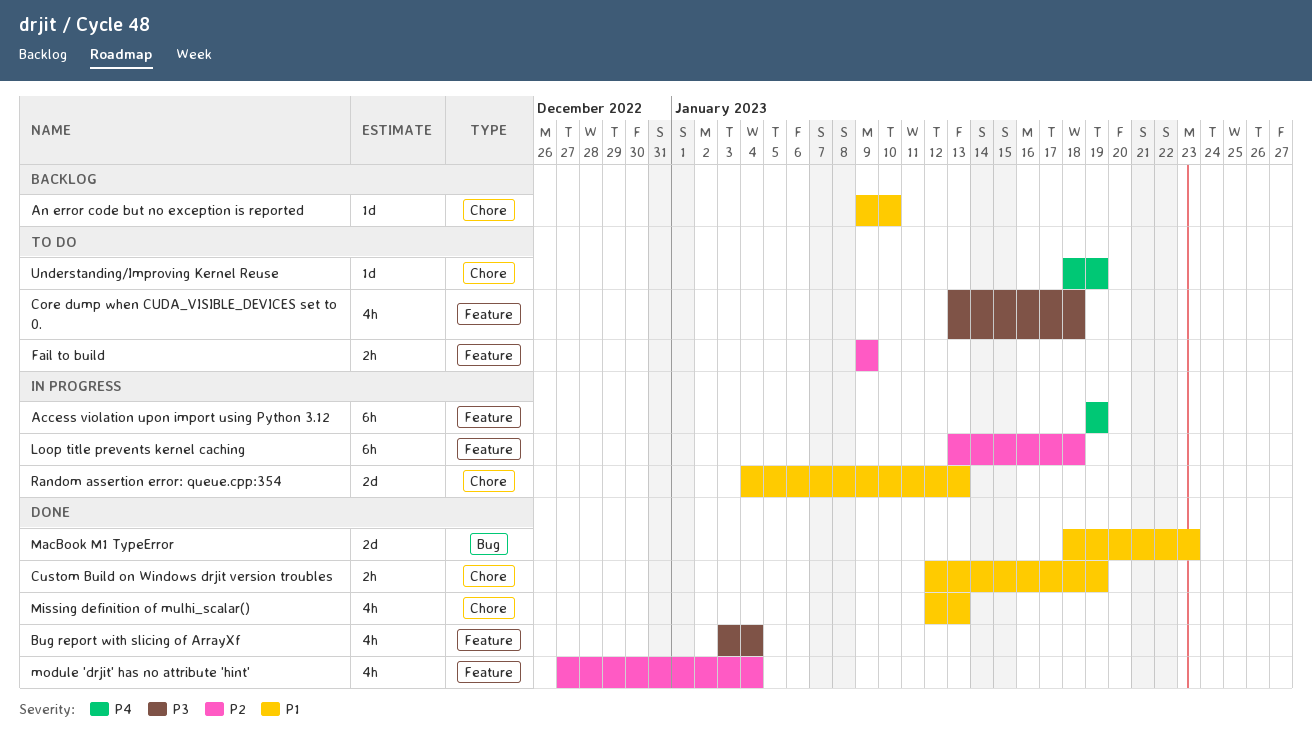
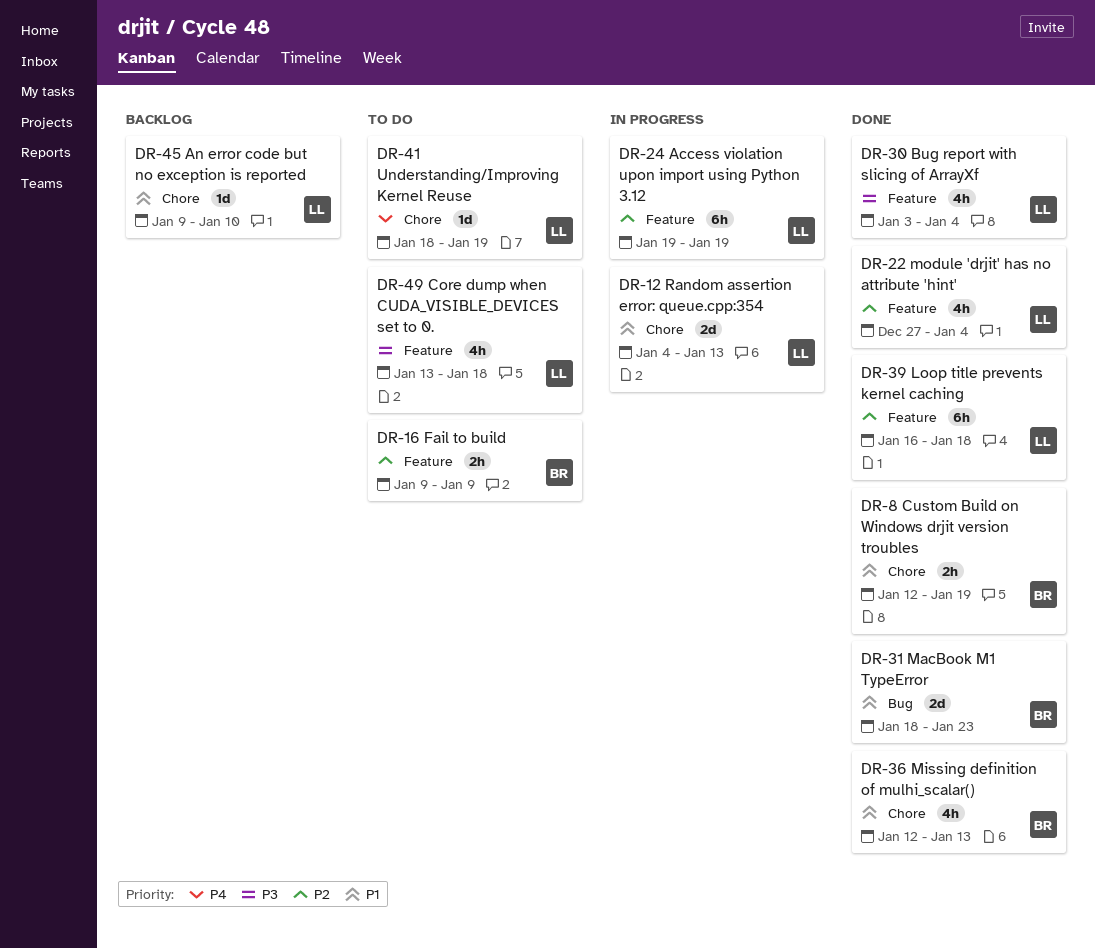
Access violation upon import using Python 3.12, priority: P4 -> P2
Loop title prevents kernel caching, status: In progress -> Done
Loop title prevents kernel caching, start: Jan 13 -> Jan 16

